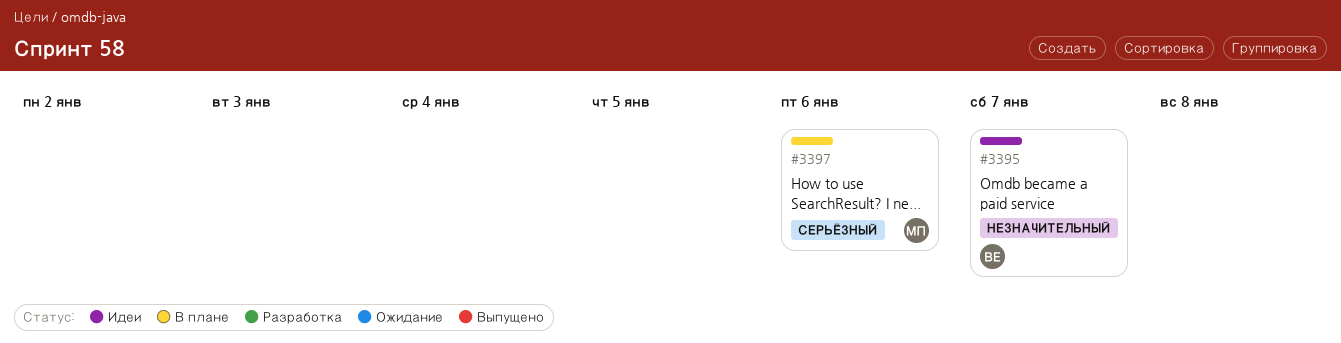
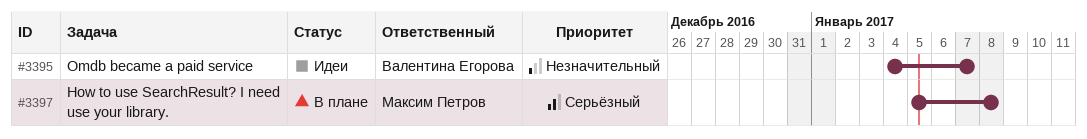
#3397, due: Jan 6 -> Jan 8

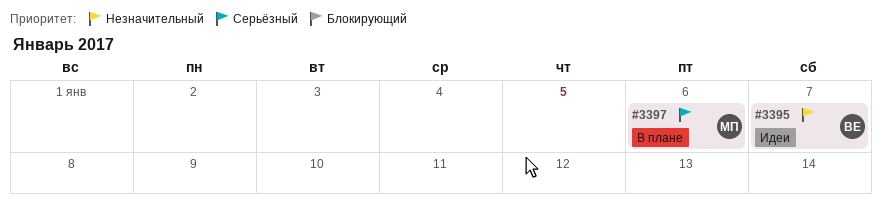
#3397, due: Jan 8 -> Jan 6

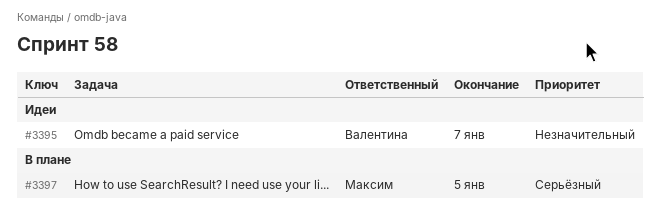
#3397, due: Jan 6 -> Jan 5

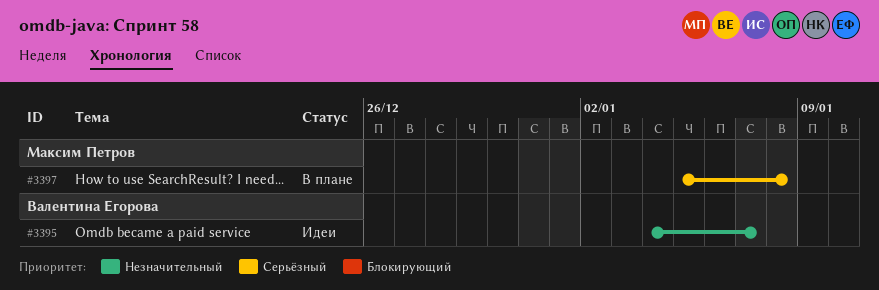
#3397, due: Jan 5 -> Jan 8

